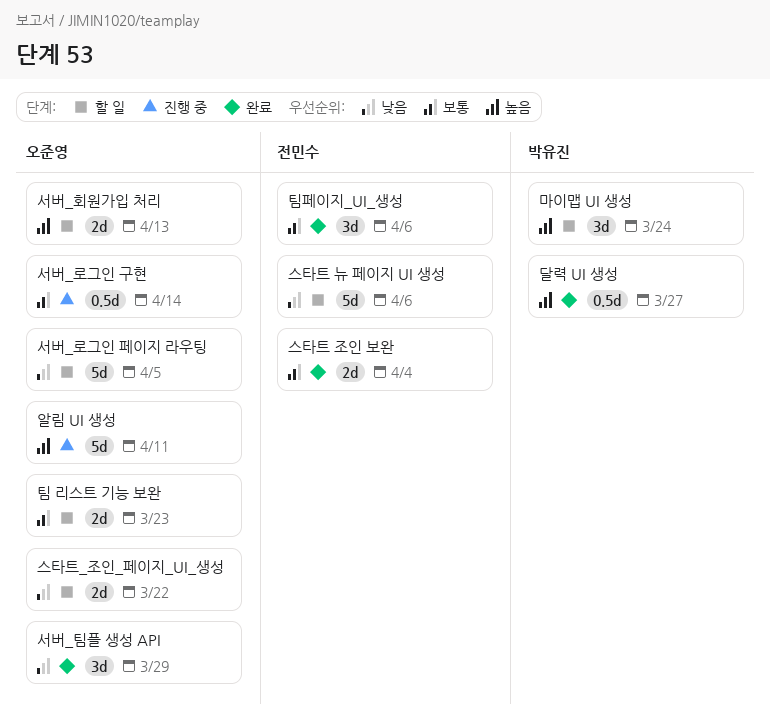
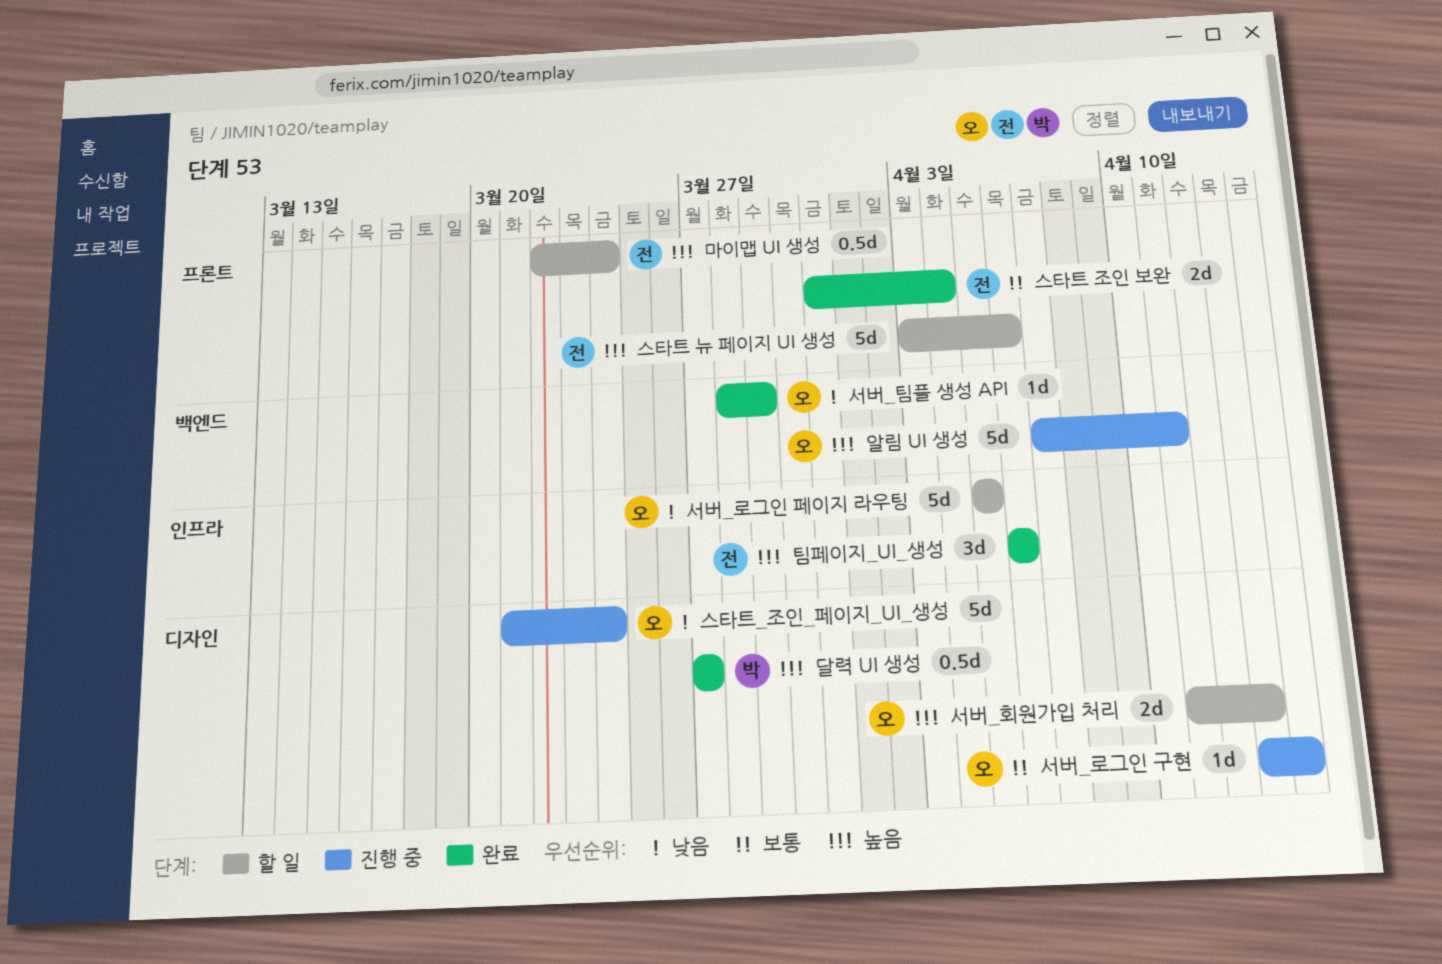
마이맵 UI 생성, owner: 박유진 -> 전민수
마이맵 UI 생성, estimate: 3d -> 0.5d
서버_로그인 구현, estimate: 0.5d -> 1d
서버_팀플 생성 API, estimate: 3d -> 1d
스타트 뉴 페이지 UI 생성, priority: 낮음 -> 높음
스타트_조인_페이지_UI_생성, status: 할 일 -> 진행 중
스타트_조인_페이지_UI_생성, estimate: 2d -> 5d
스타트_조인_페이지_UI_생성, due: Mar 22 -> Mar 24
팀 리스트 기능 보완: present -> none
팀페이지_UI_생성, priority: 보통 -> 높음

